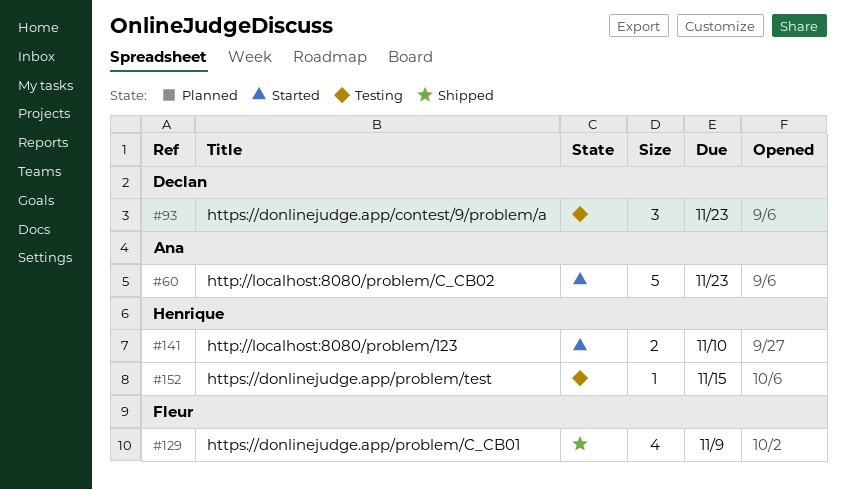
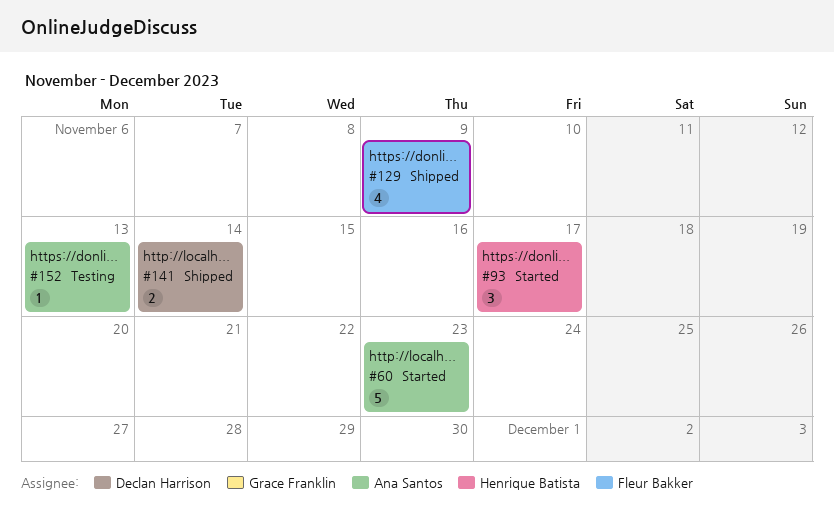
#93, status: Testing -> Started
#93, owner: Declan Harrison -> Henrique Batista
#93, due: Nov 23 -> Nov 17
#141, status: Started -> Shipped
#141, owner: Henrique Batista -> Declan Harrison
#141, due: Nov 10 -> Nov 14
#152, owner: Henrique Batista -> Ana Santos
#152, due: Nov 15 -> Nov 13

